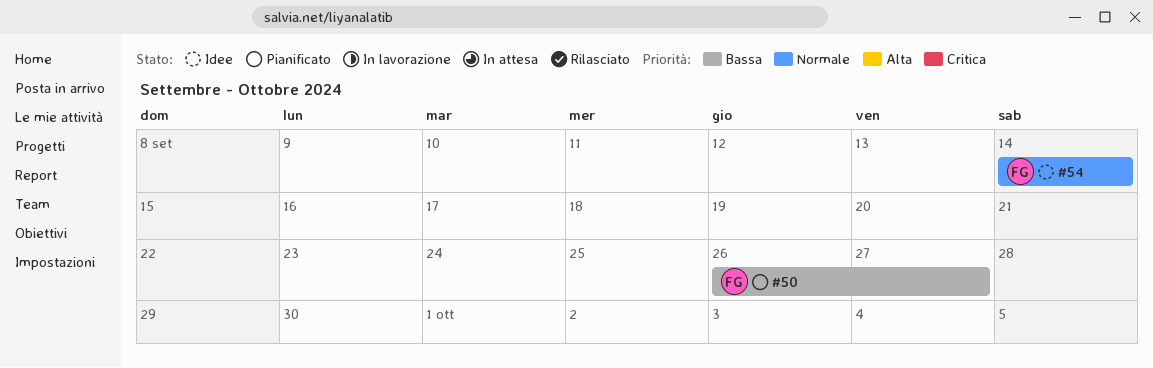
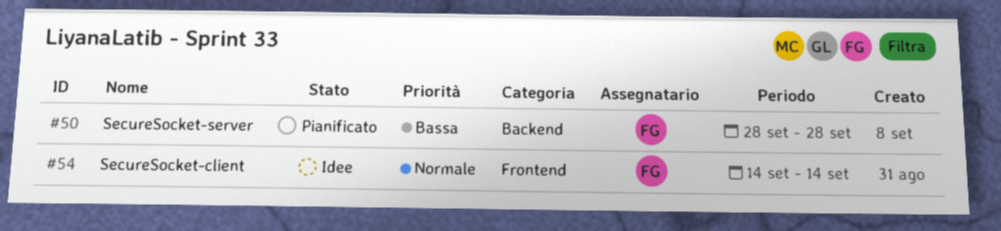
#50, start: Sep 26 -> Sep 28
#50, due: Sep 27 -> Sep 28

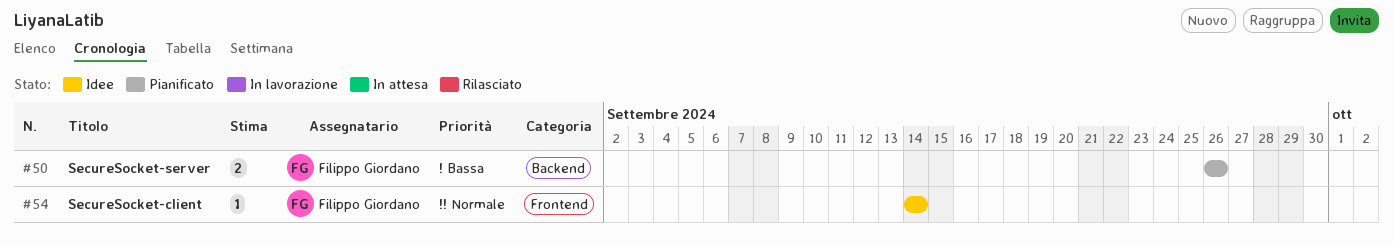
#50, start: Sep 28 -> Sep 26
#50, due: Sep 28 -> Sep 26

